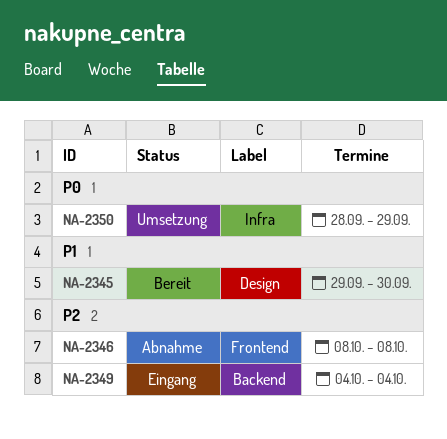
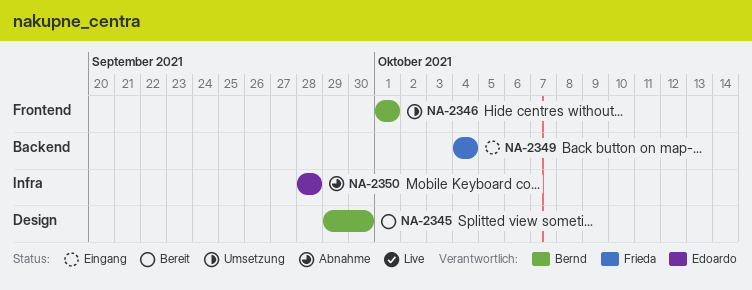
NA-2346, status: Abnahme -> Umsetzung
NA-2346, start: Oct 8 -> Oct 1
NA-2346, due: Oct 8 -> Oct 1
NA-2350, status: Umsetzung -> Abnahme
NA-2350, due: Sep 29 -> Sep 28

